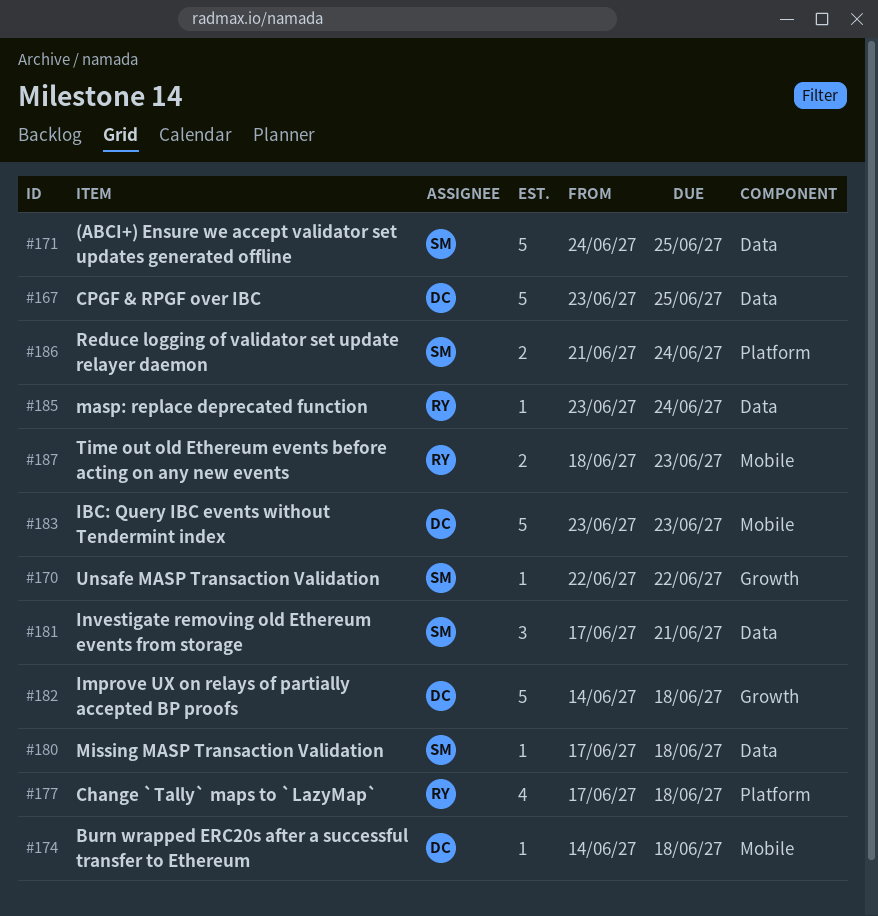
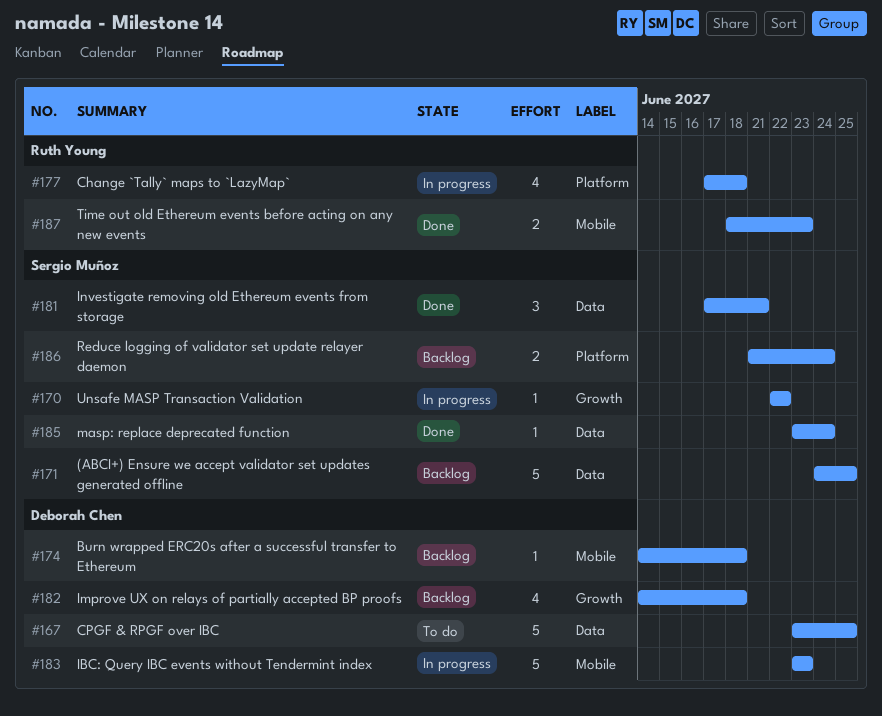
#180: present -> none
#182, estimate: 5 -> 4
#185, owner: Ruth Young -> Sergio Muñoz

